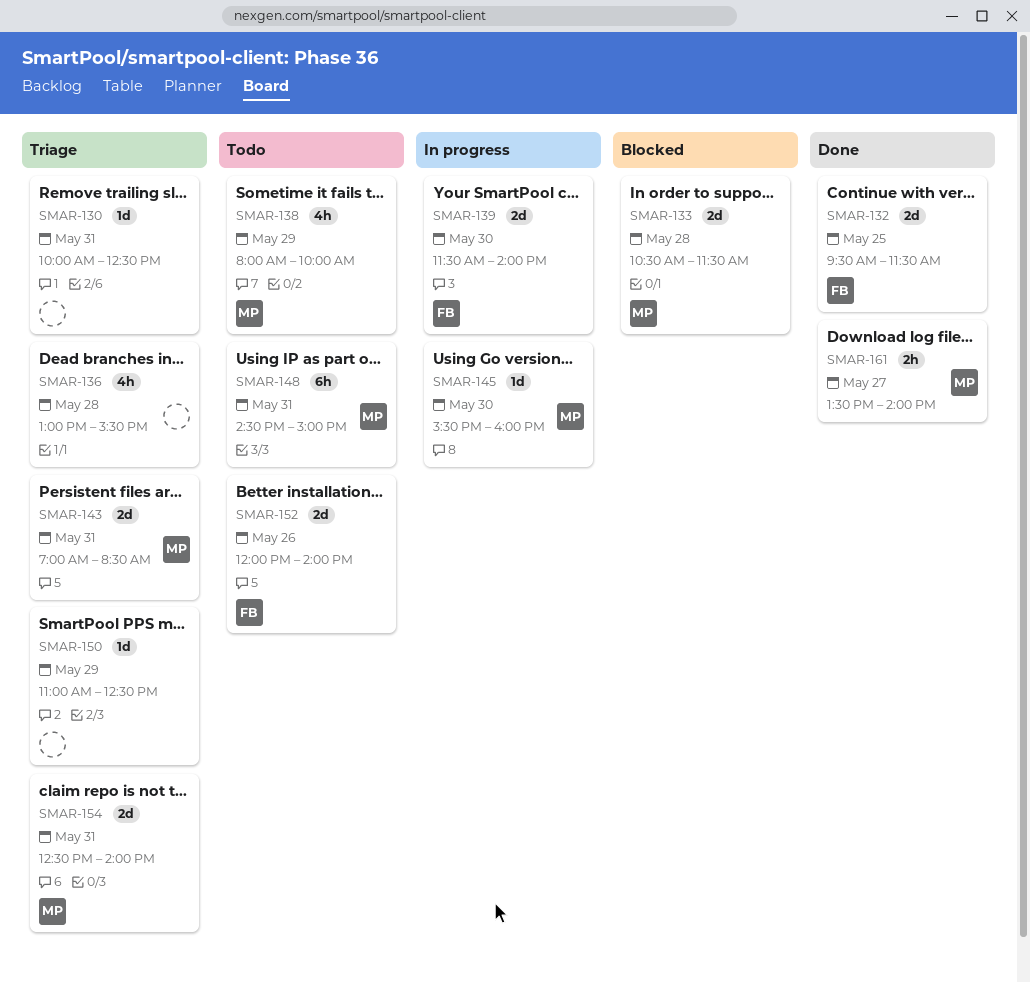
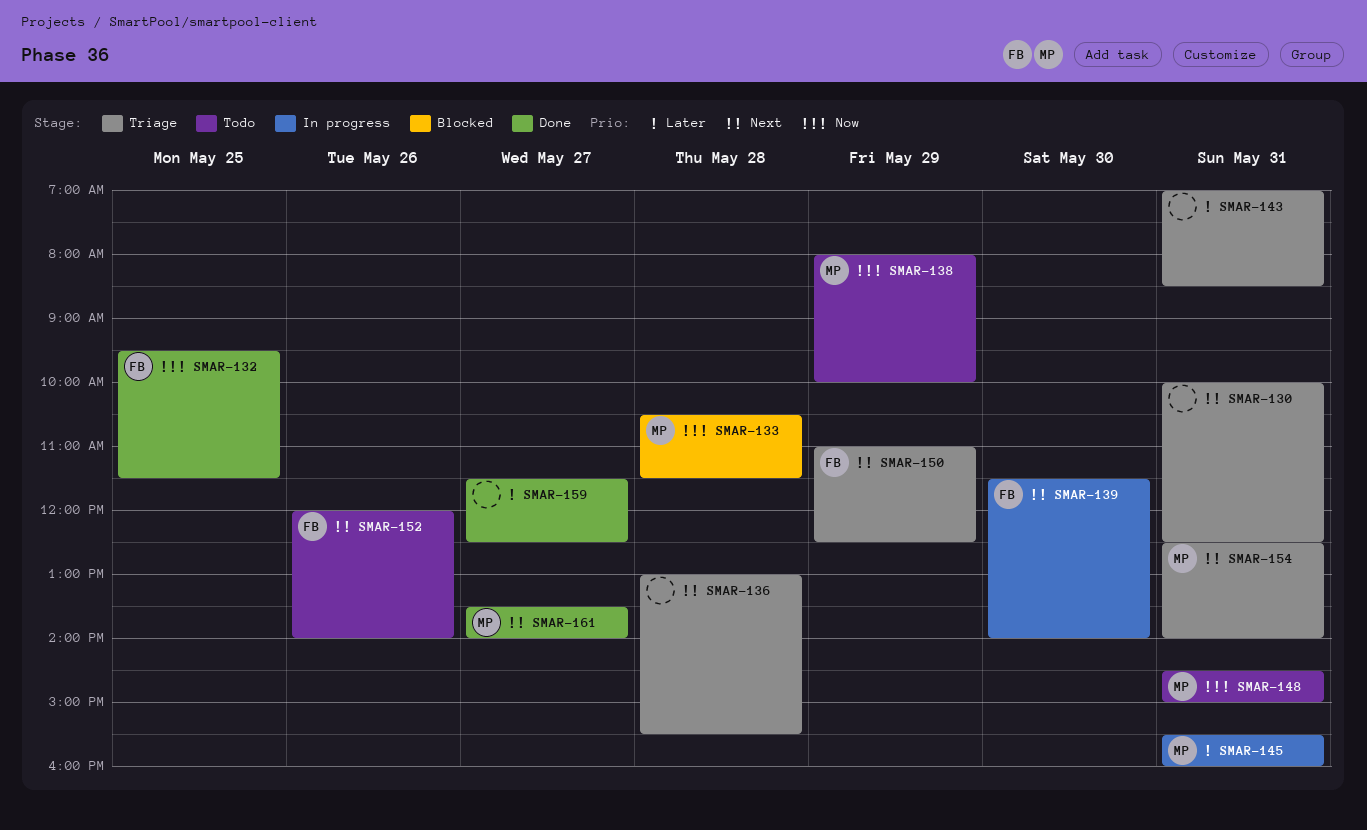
SMAR-143, owner: MP -> none
SMAR-145, day: May 30 -> May 31
SMAR-150, owner: none -> FB
SMAR-159: none -> present

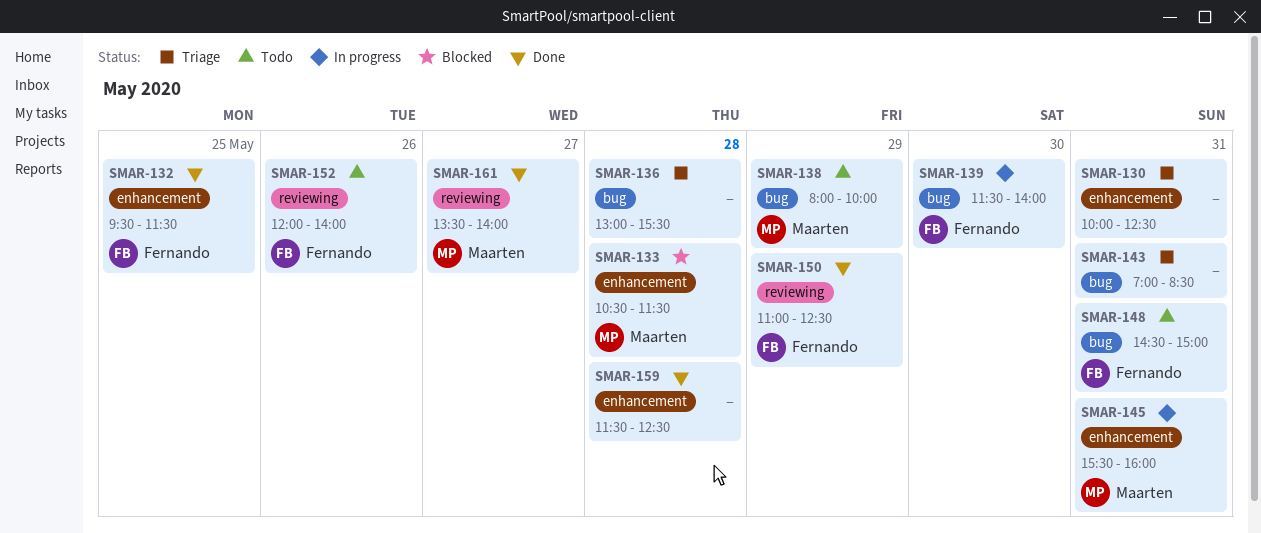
SMAR-148, owner: Maarten -> Fernando
SMAR-150, status: Triage -> Done
SMAR-154: present -> none
SMAR-159, day: May 27 -> May 28

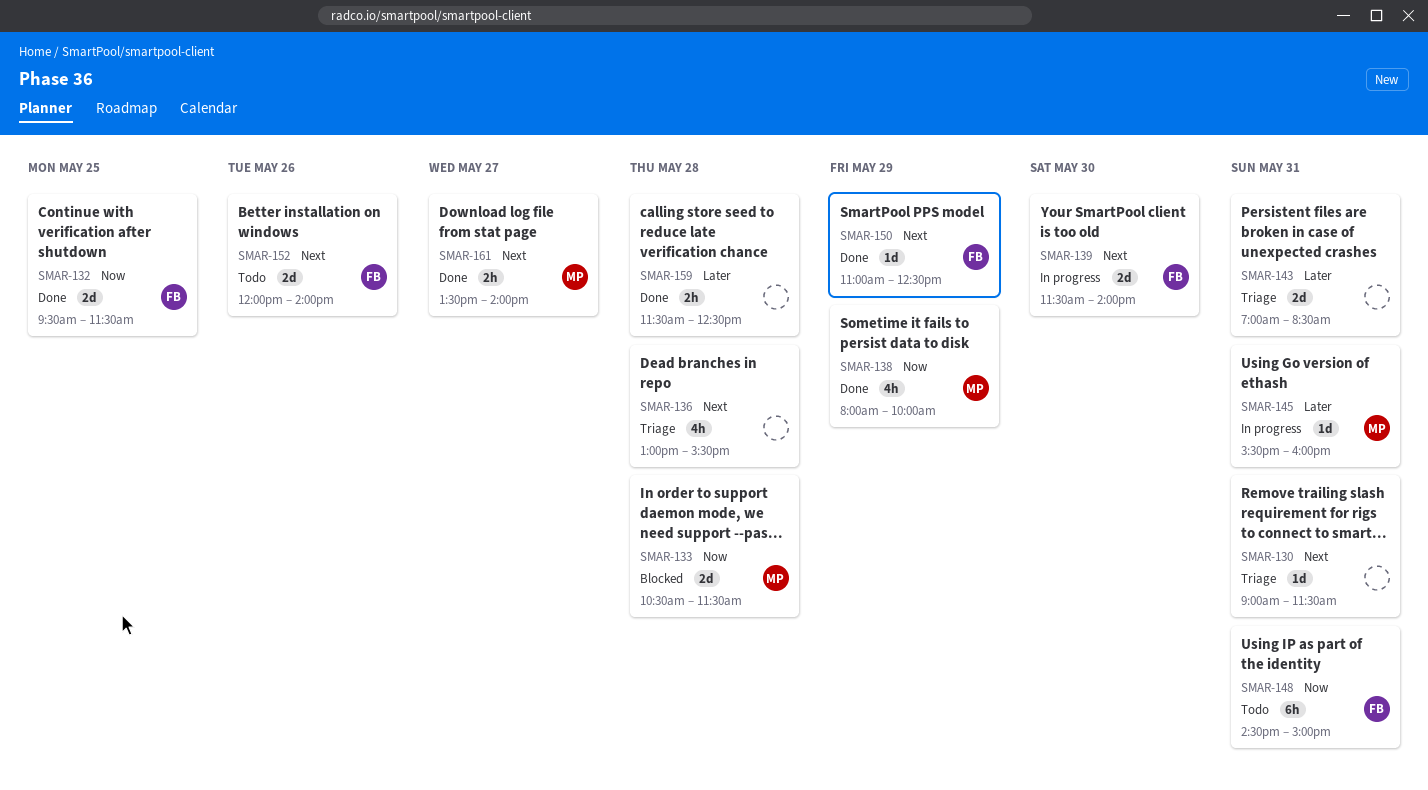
SMAR-130, begins: 10:00 -> 09:00
SMAR-130, ends: 12:30 -> 11:30
SMAR-138, status: Todo -> Done

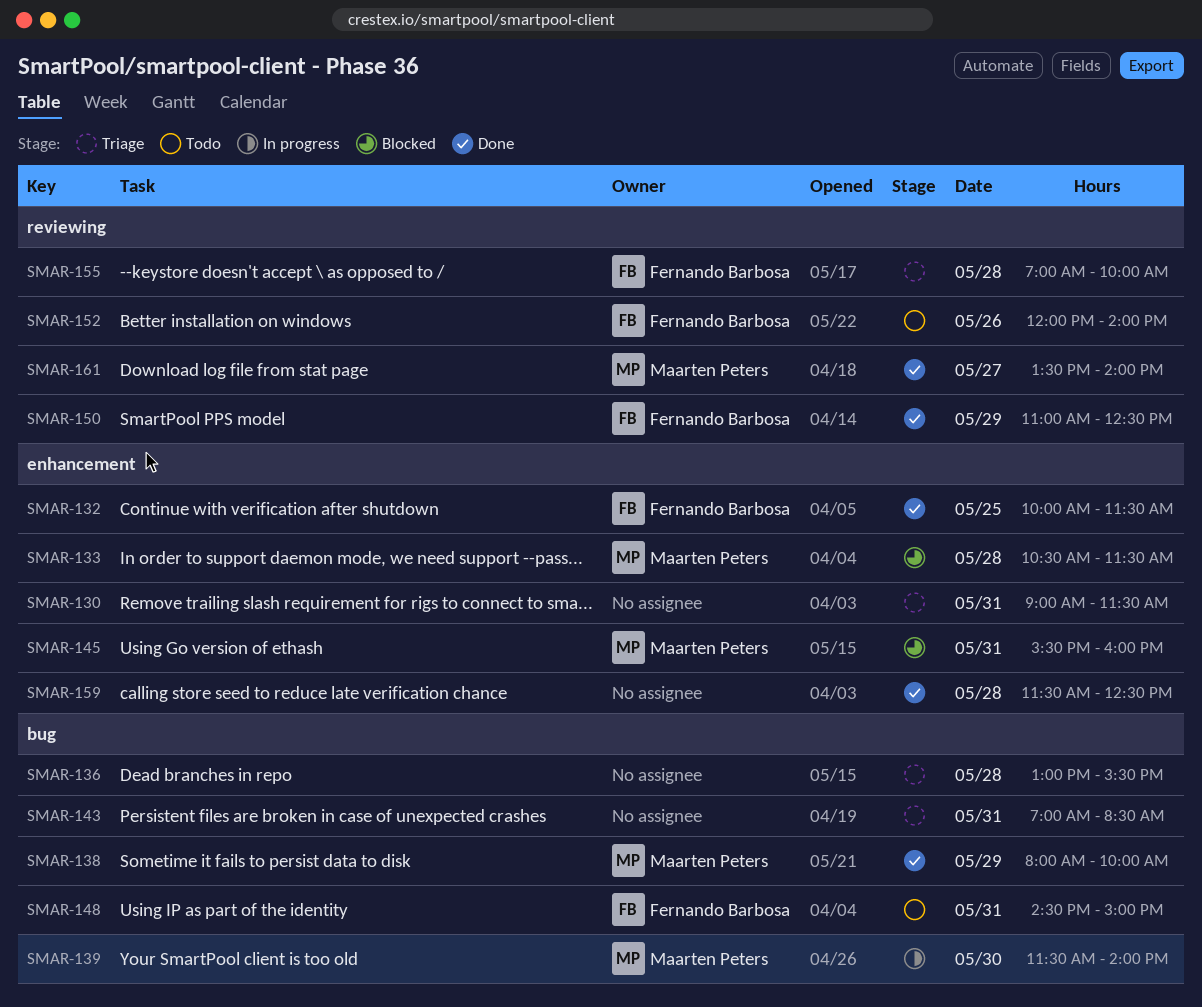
SMAR-132, begins: 09:30 -> 10:00
SMAR-139, owner: Fernando Barbosa -> Maarten Peters
SMAR-145, status: In progress -> Blocked
SMAR-155: none -> present

